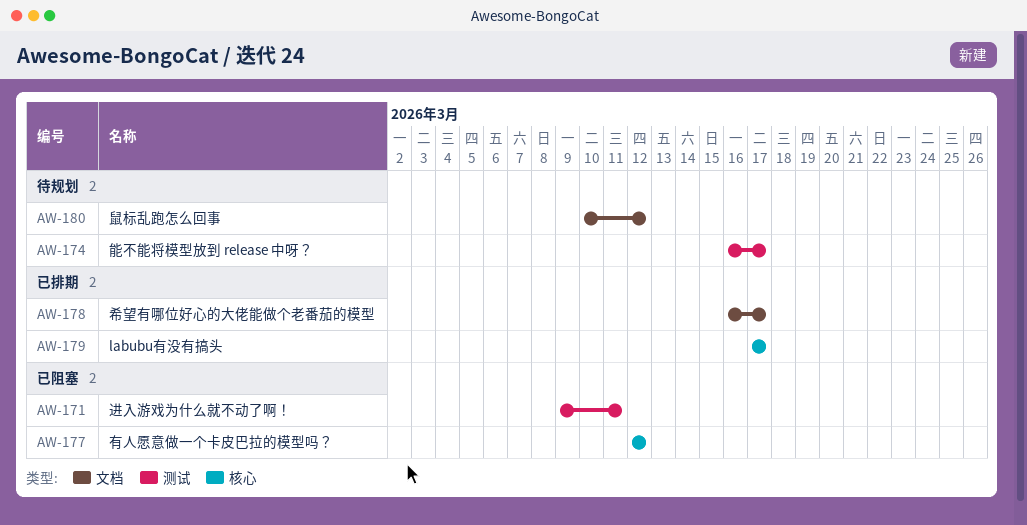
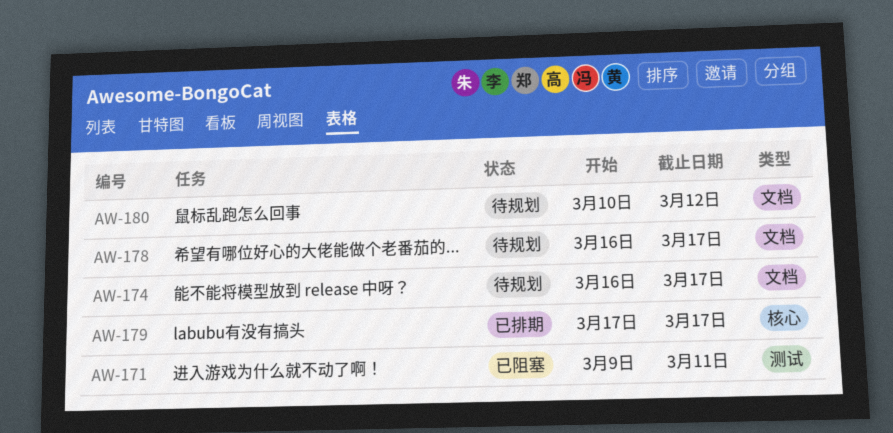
AW-174, label: 测试 -> 文档
AW-177: present -> none
AW-178, status: 已排期 -> 待规划

